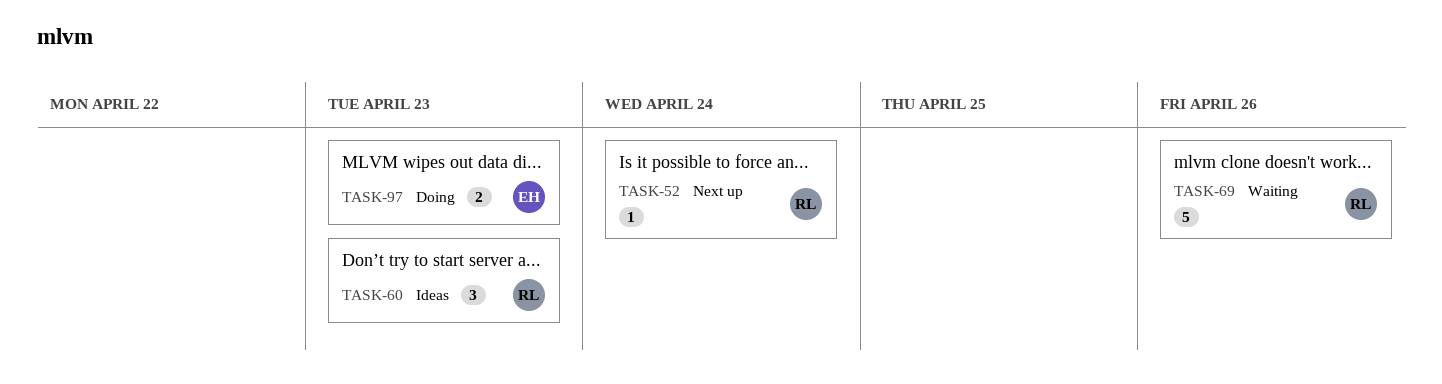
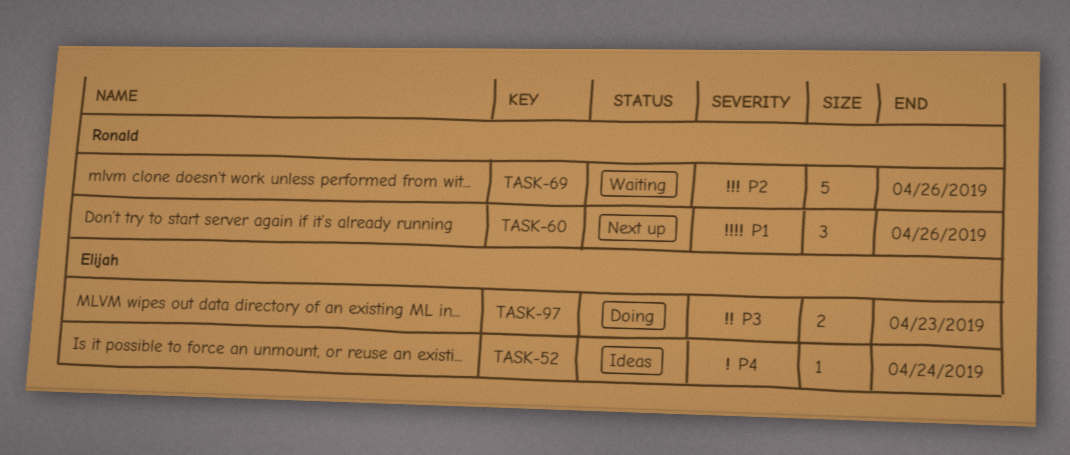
TASK-52, status: Next up -> Ideas
TASK-52, owner: Ronald -> Elijah
TASK-60, status: Ideas -> Next up
TASK-60, due: Apr 23 -> Apr 26

